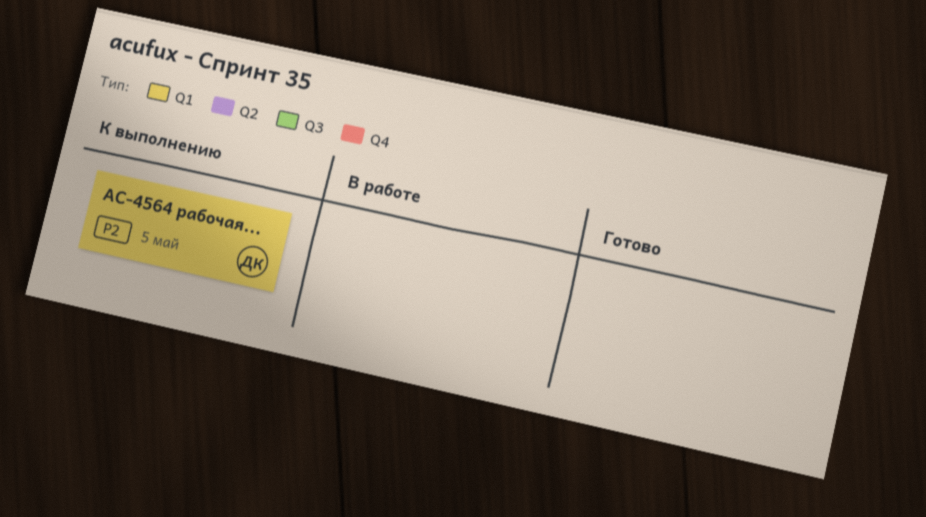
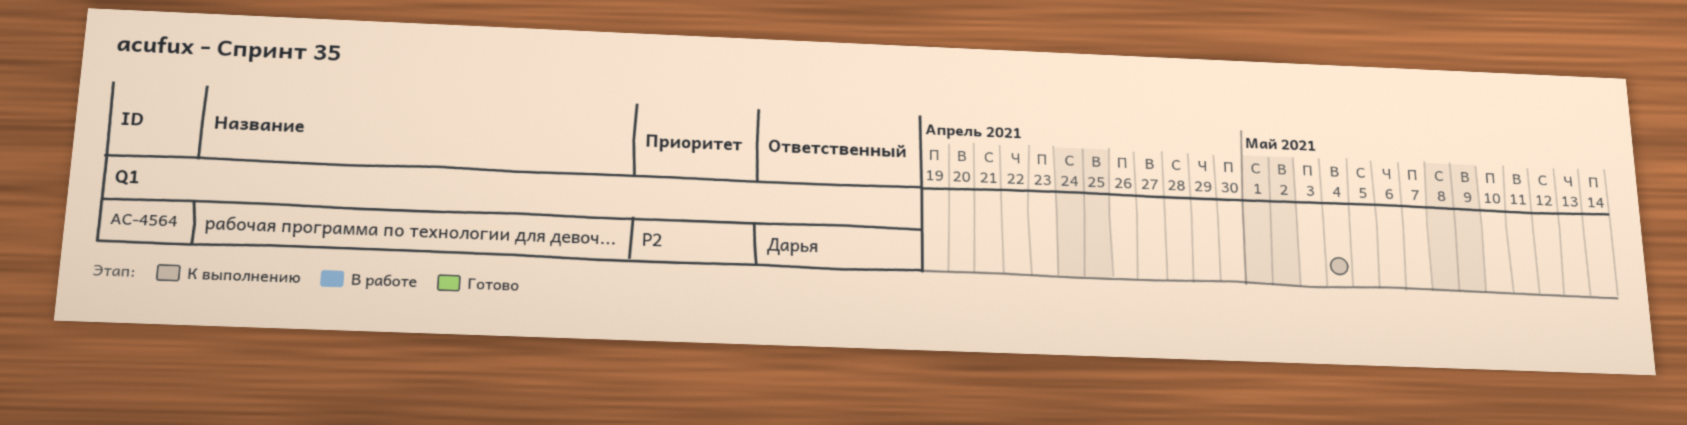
AC-4564, due: May 5 -> May 4

